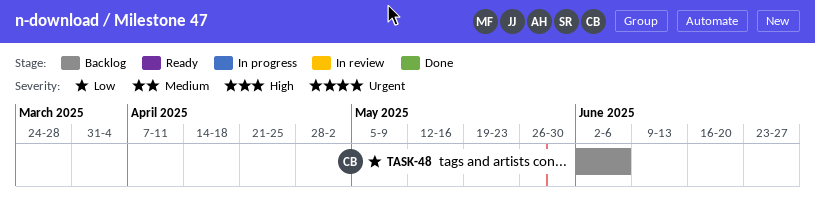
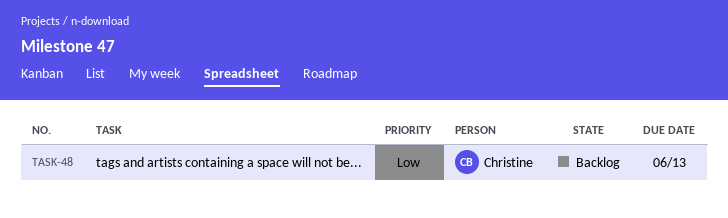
TASK-48, due: Jun 6 -> Jun 13

